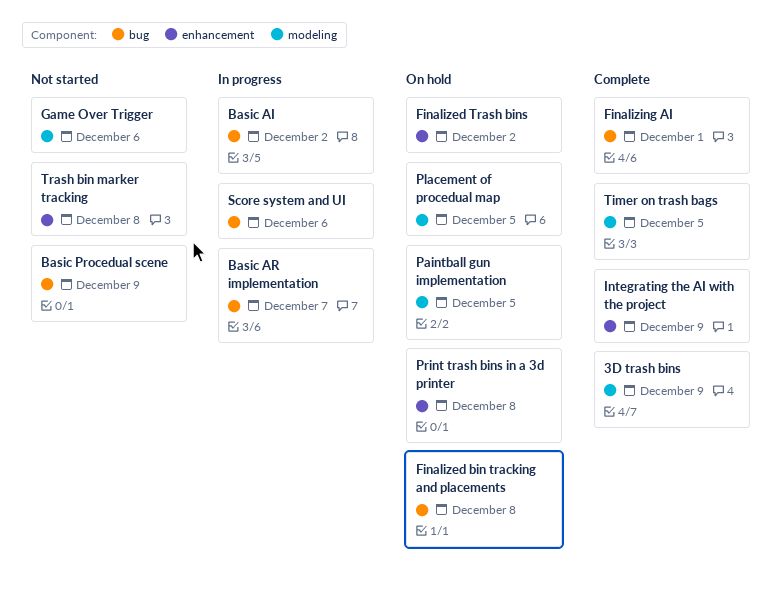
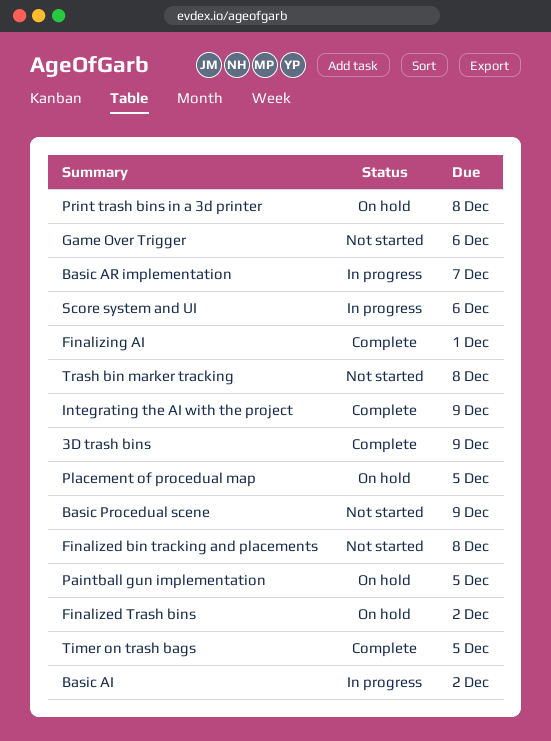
Finalized bin tracking and placements, status: On hold -> Not started

